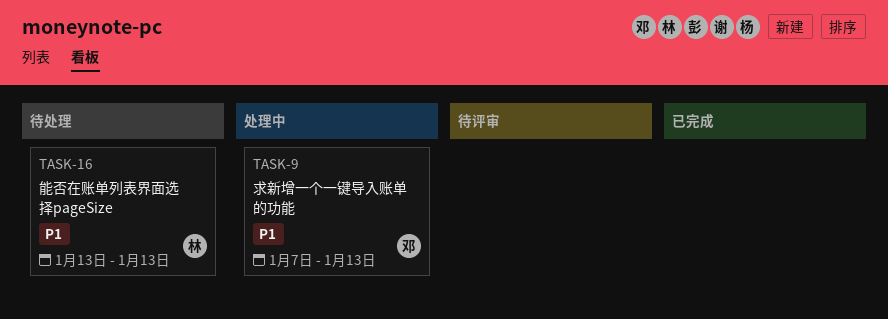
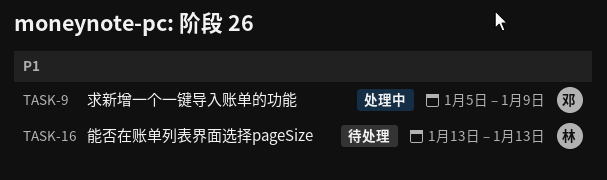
TASK-9, start: Jan 7 -> Jan 5
TASK-9, due: Jan 13 -> Jan 9

